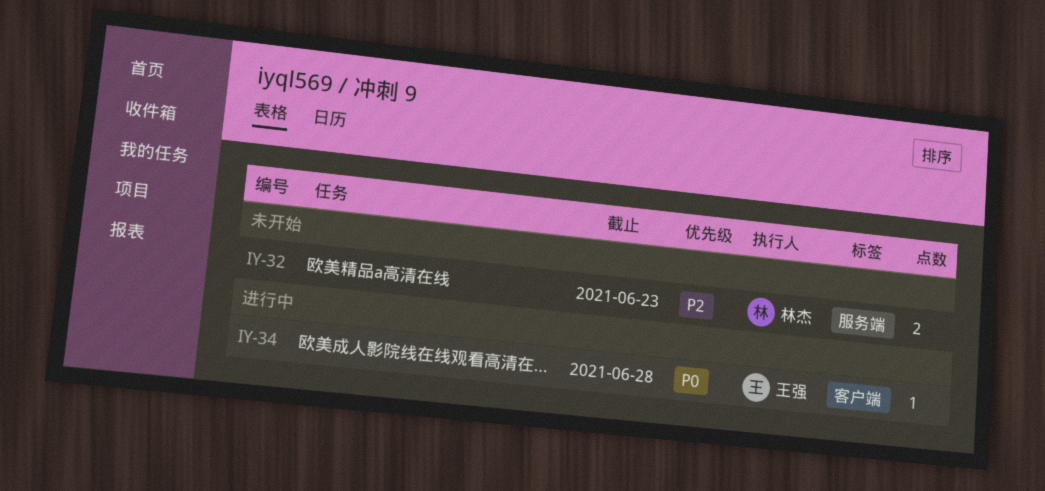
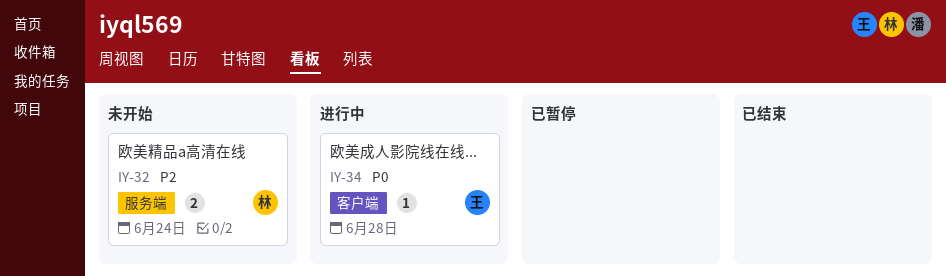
IY-32, due: Jun 23 -> Jun 24

